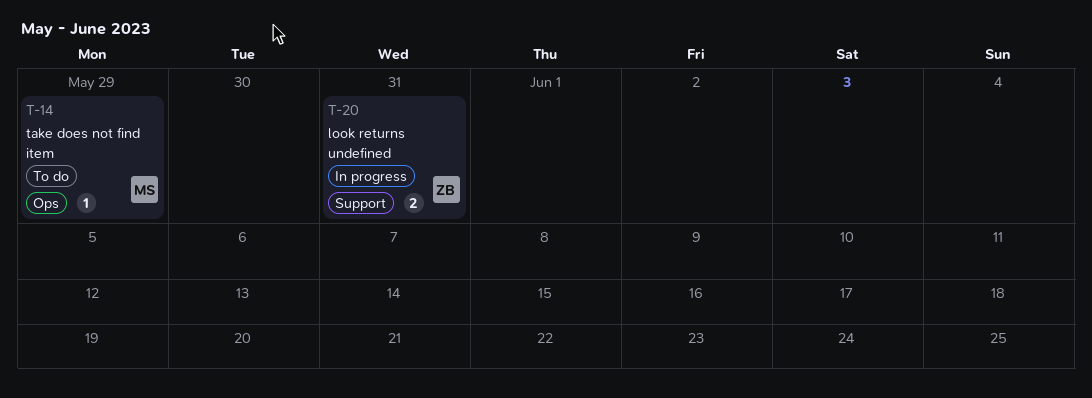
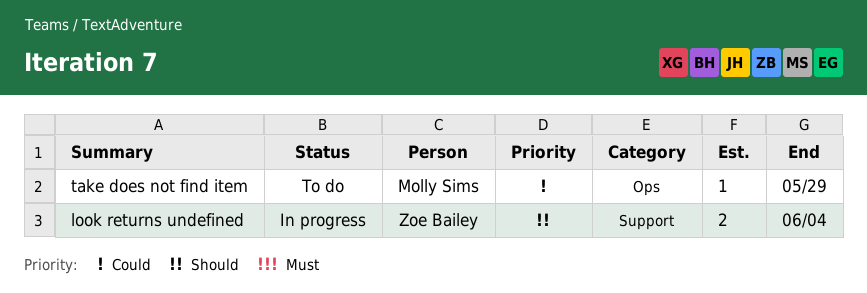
look returns undefined, due: May 31 -> Jun 4

